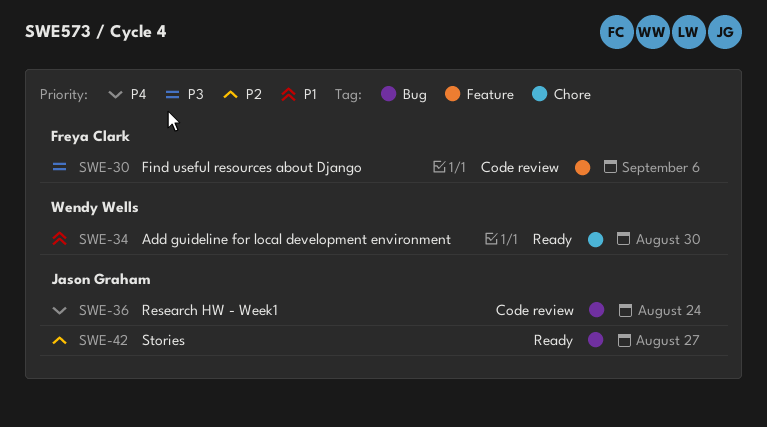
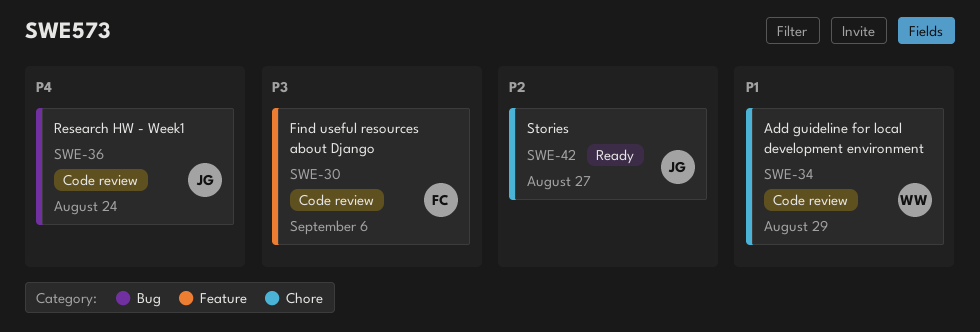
SWE-34, status: Ready -> Code review
SWE-34, due: Aug 30 -> Aug 29
SWE-42, label: Bug -> Chore

